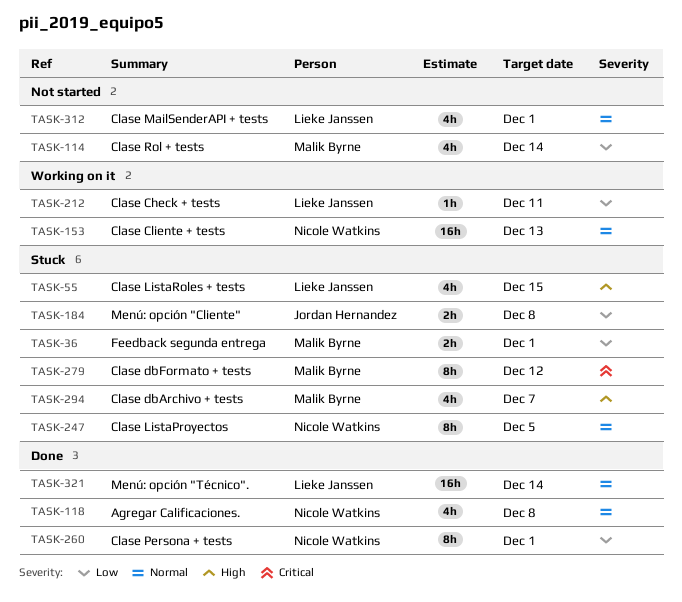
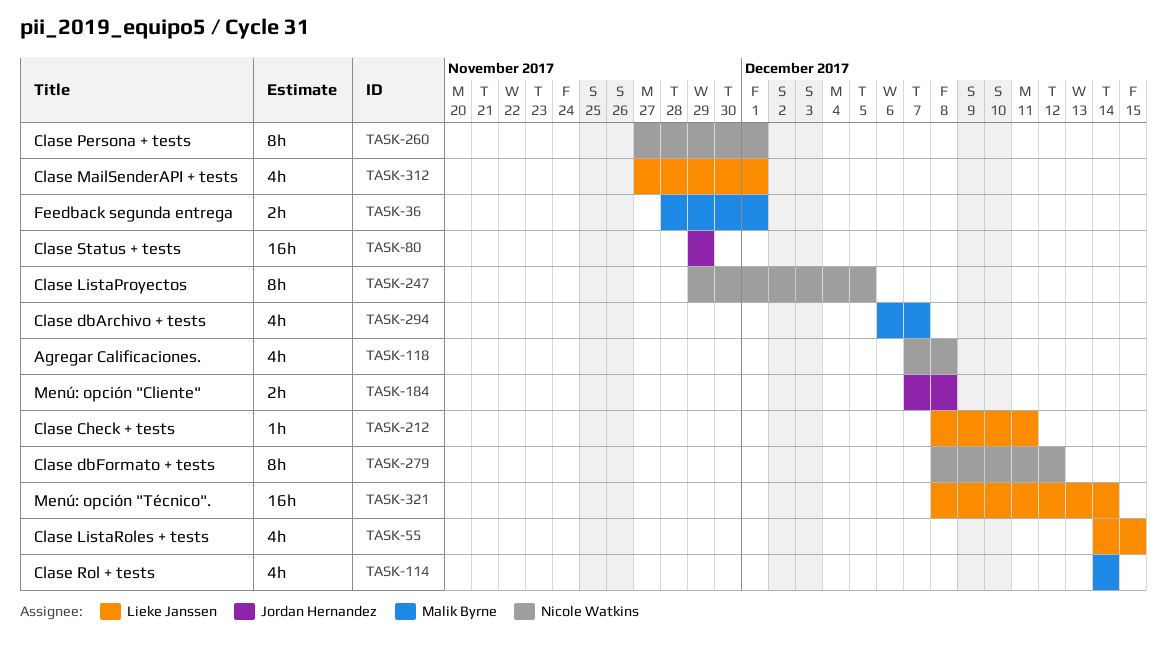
TASK-80: none -> present
TASK-153: present -> none
TASK-279, owner: Malik Byrne -> Nicole Watkins

